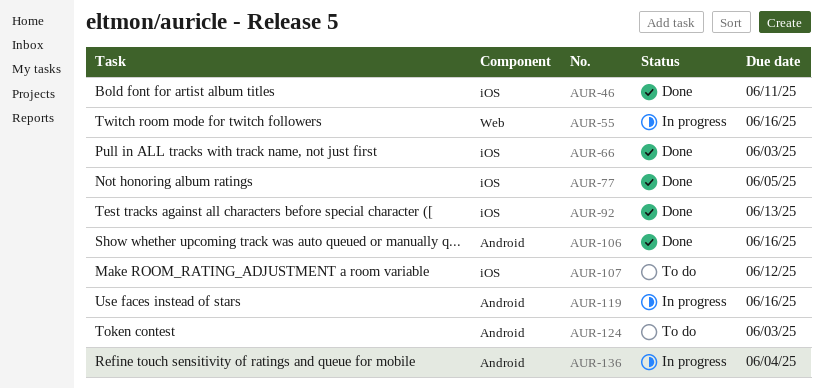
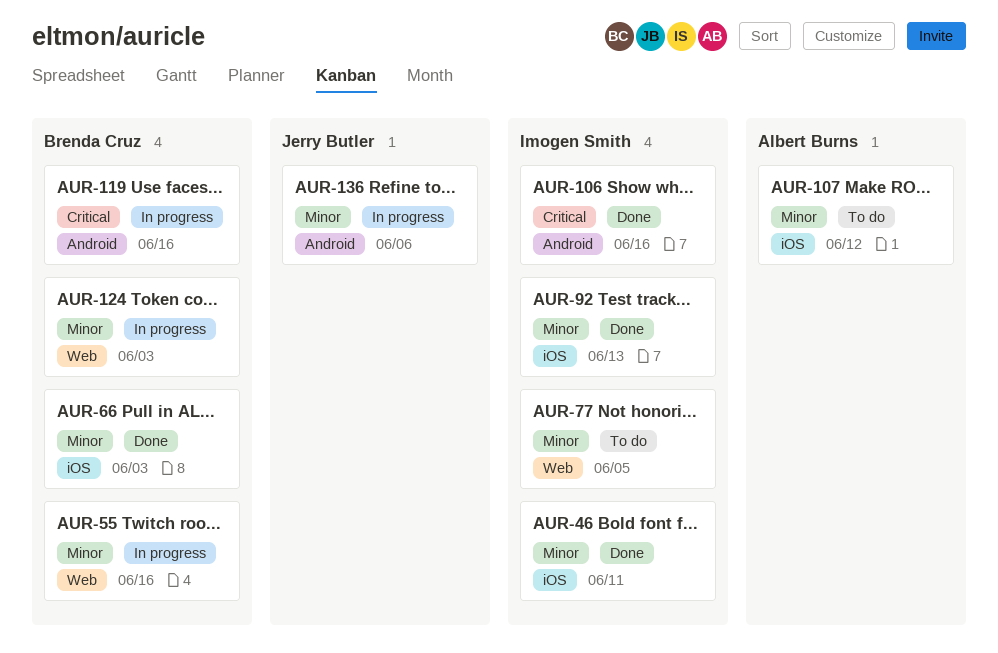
AUR-77, status: Done -> To do
AUR-77, label: iOS -> Web
AUR-124, status: To do -> In progress
AUR-124, label: Android -> Web
AUR-136, due: Jun 4 -> Jun 6

